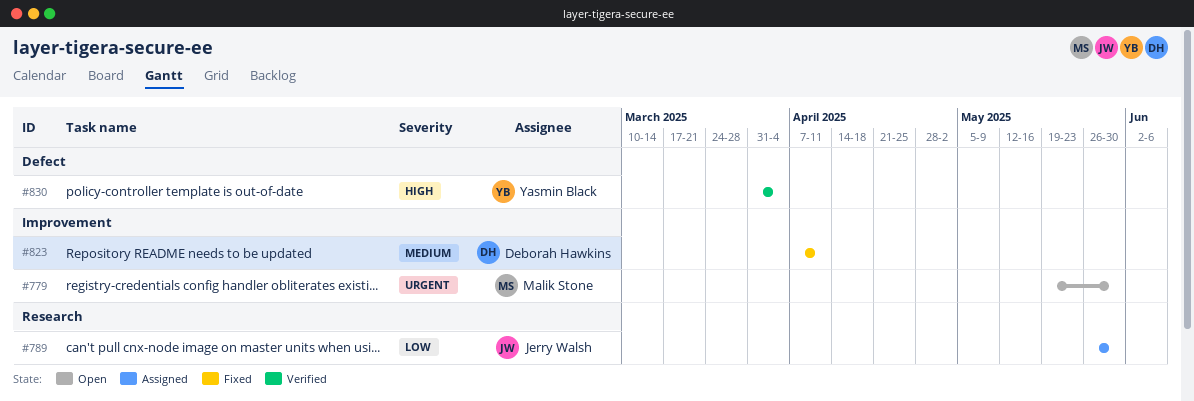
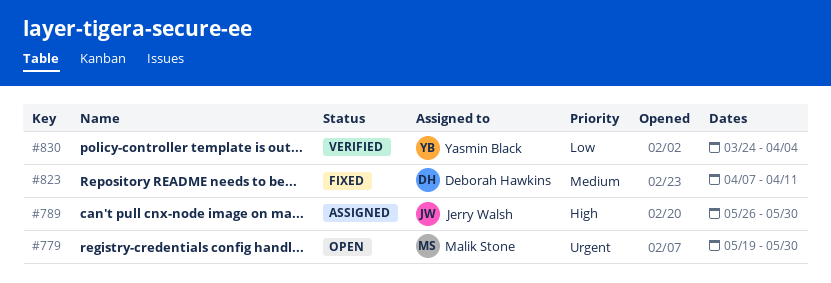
#789, priority: Low -> High
#830, priority: High -> Low
#830, start: Mar 31 -> Mar 24

